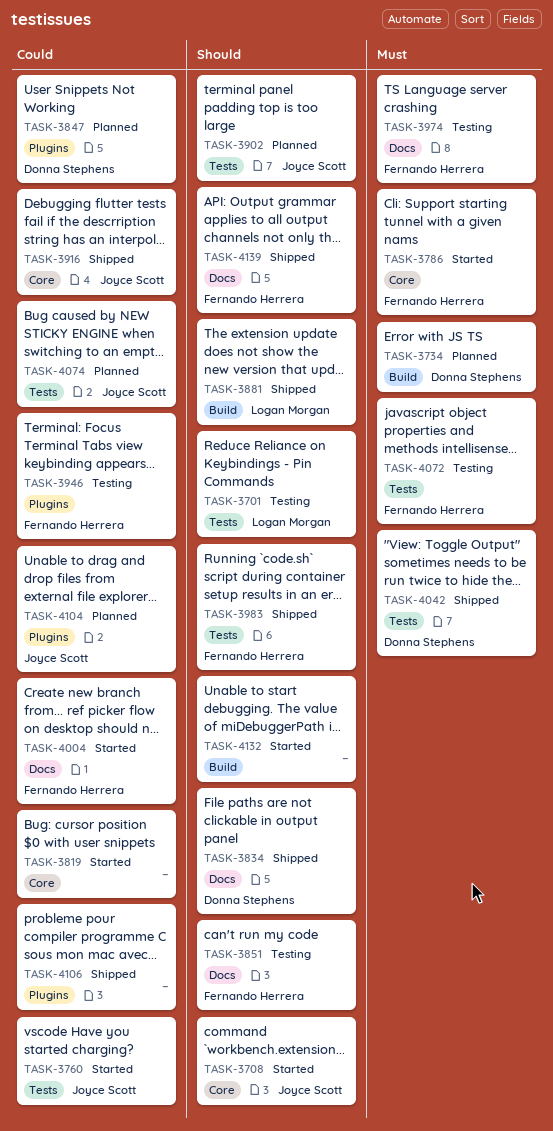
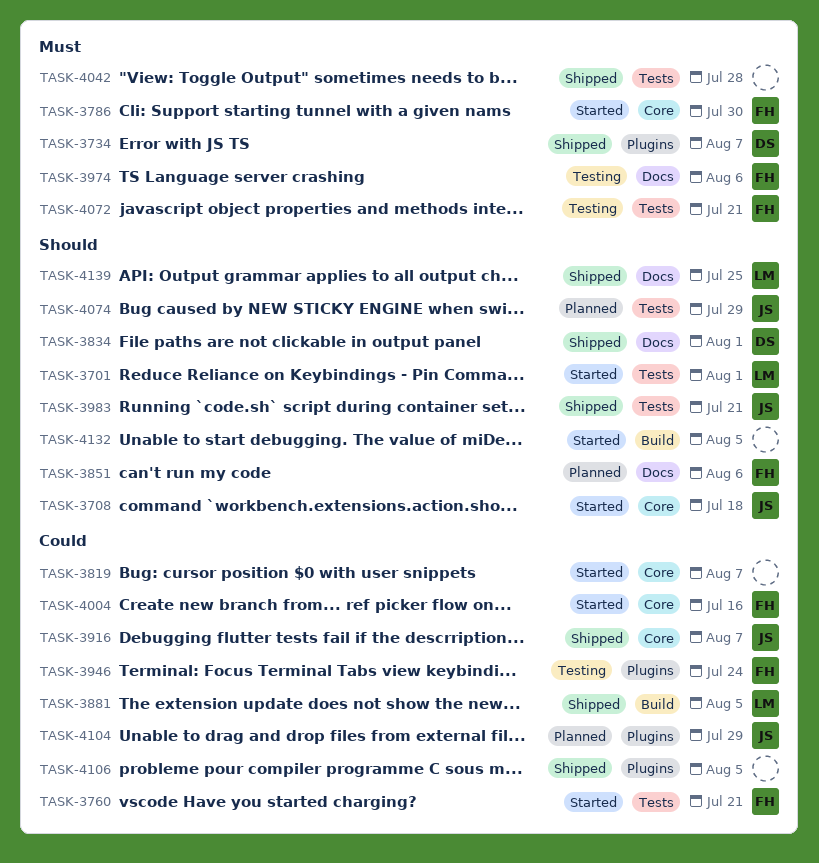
TASK-3701, status: Testing -> Started
TASK-3734, status: Planned -> Shipped
TASK-3734, label: Build -> Plugins
TASK-3760, owner: Joyce Scott -> Fernando Herrera
TASK-3847: present -> none
TASK-3851, status: Testing -> Planned
TASK-3881, priority: Should -> Could
TASK-3902: present -> none
TASK-3983, owner: Fernando Herrera -> Joyce Scott
TASK-4004, label: Docs -> Core
TASK-4042, owner: Donna Stephens -> none
TASK-4074, priority: Could -> Should
TASK-4139, owner: Fernando Herrera -> Logan Morgan

